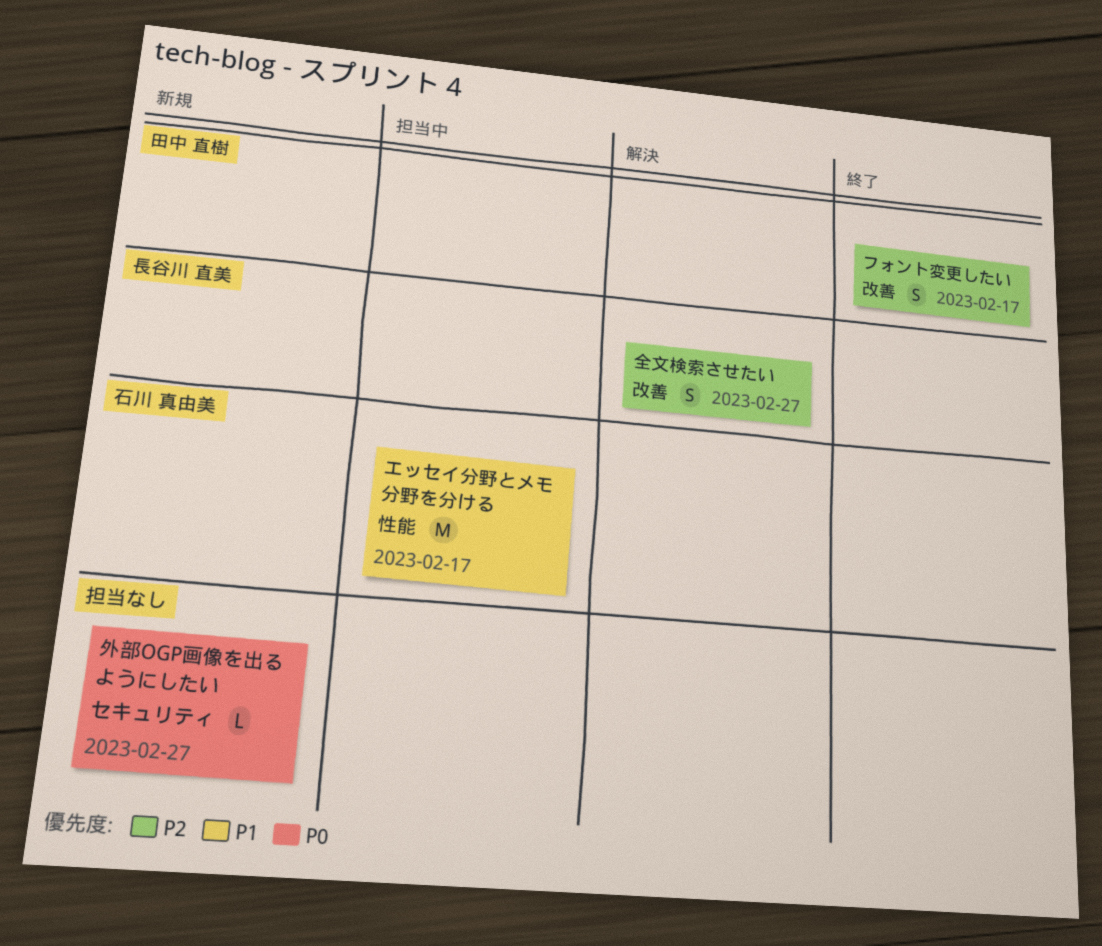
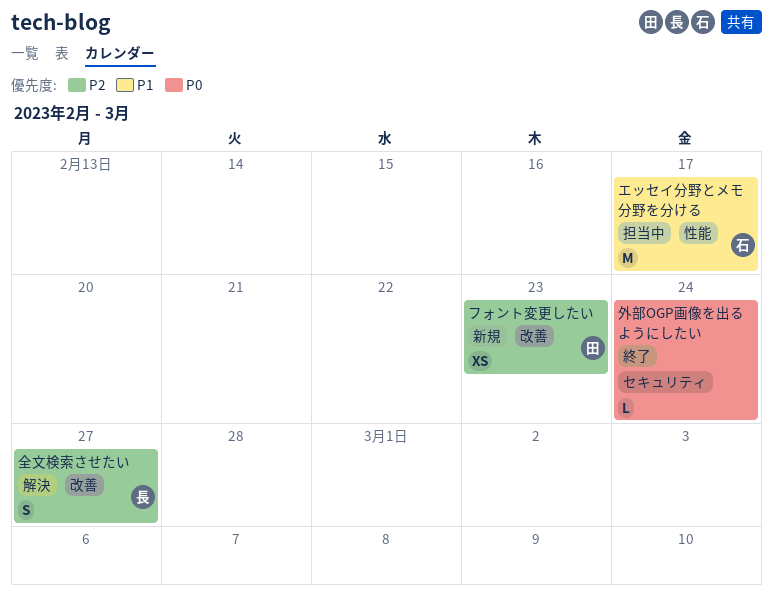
フォント変更したい, status: 終了 -> 新規
フォント変更したい, estimate: S -> XS
フォント変更したい, due: Feb 17 -> Feb 23
外部OGP画像を出るようにしたい, status: 新規 -> 終了
外部OGP画像を出るようにしたい, due: Feb 27 -> Feb 24

